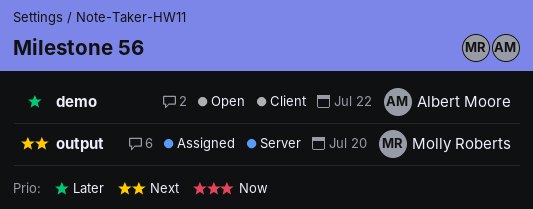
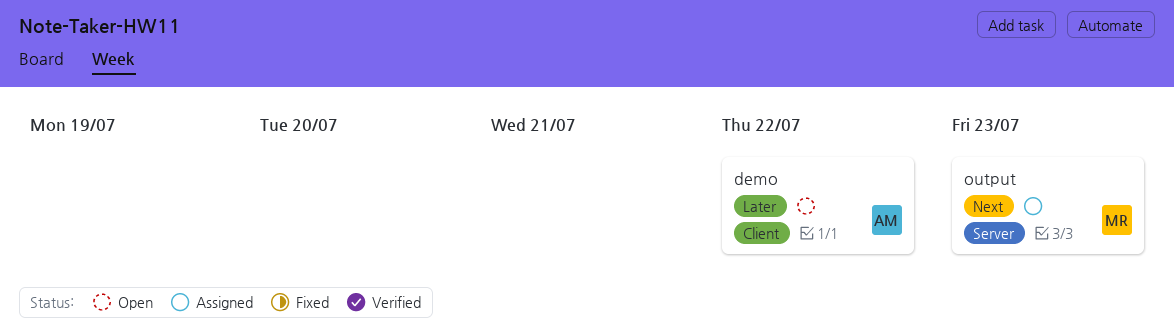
output, due: Jul 20 -> Jul 23

